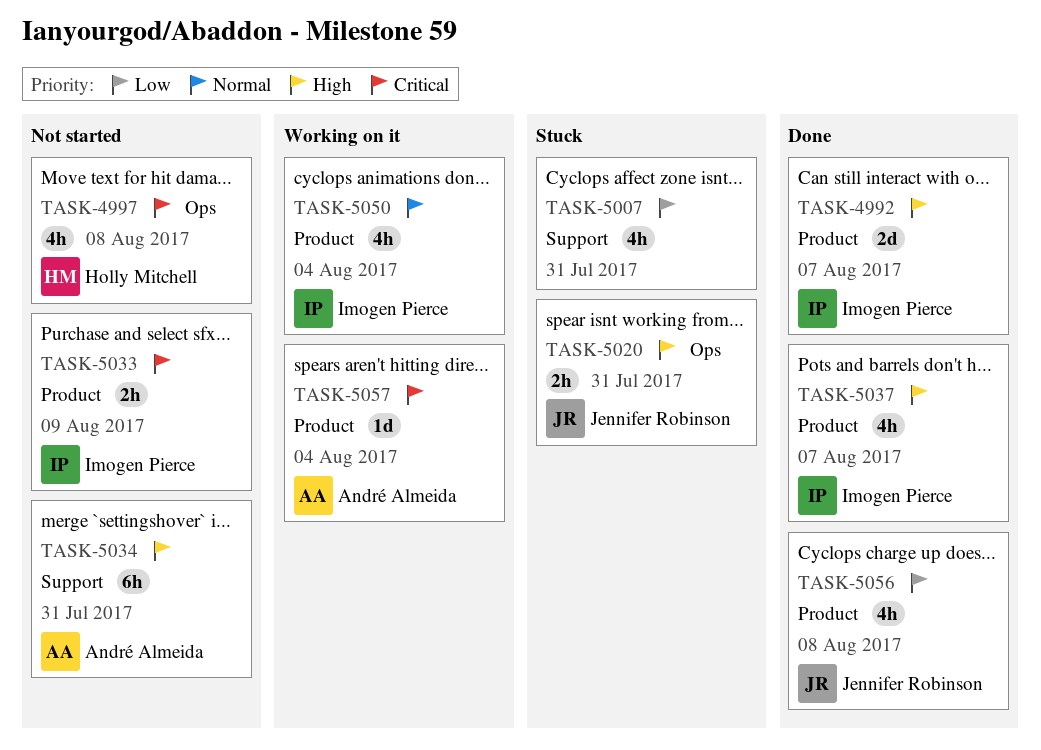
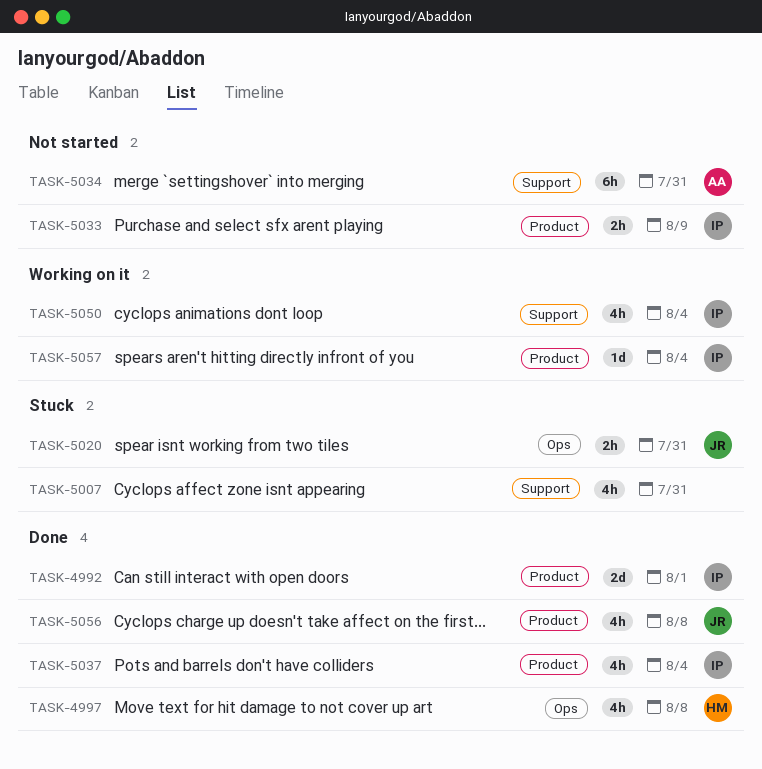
TASK-4992, due: Aug 7 -> Aug 1
TASK-4997, status: Not started -> Done
TASK-5037, due: Aug 7 -> Aug 4
TASK-5050, label: Product -> Support
TASK-5057, owner: André Almeida -> Imogen Pierce

